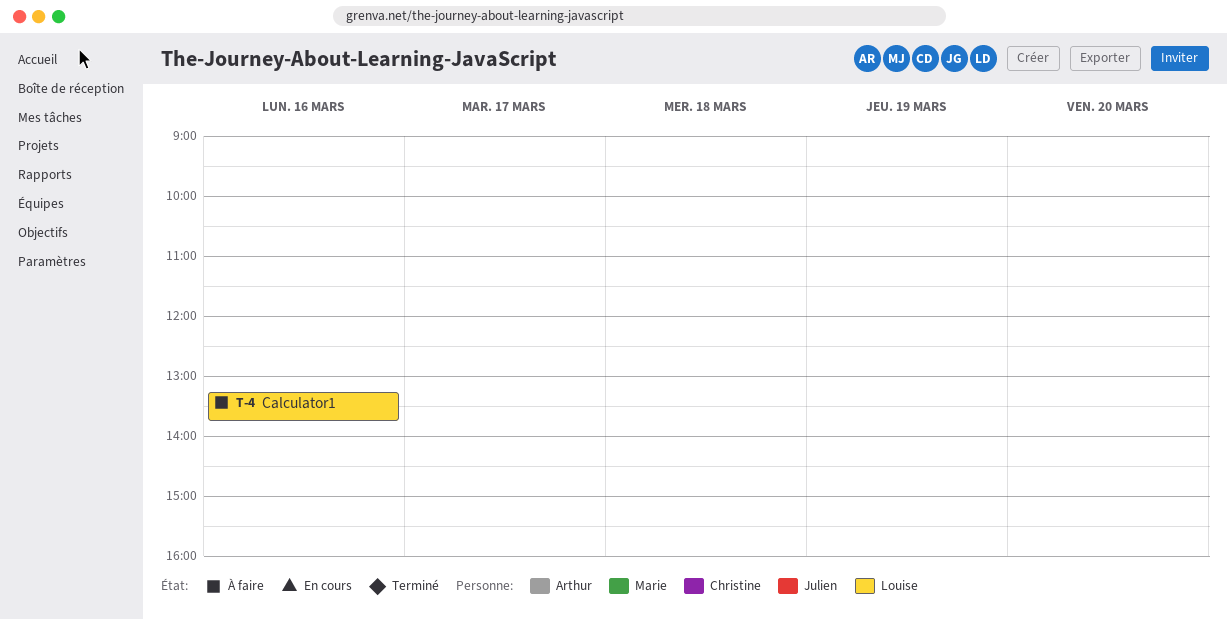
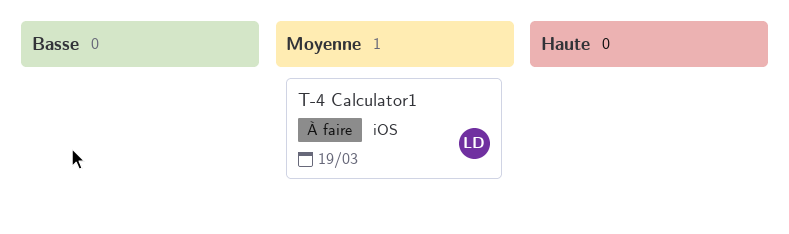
T-4, day: Mar 16 -> Mar 19

